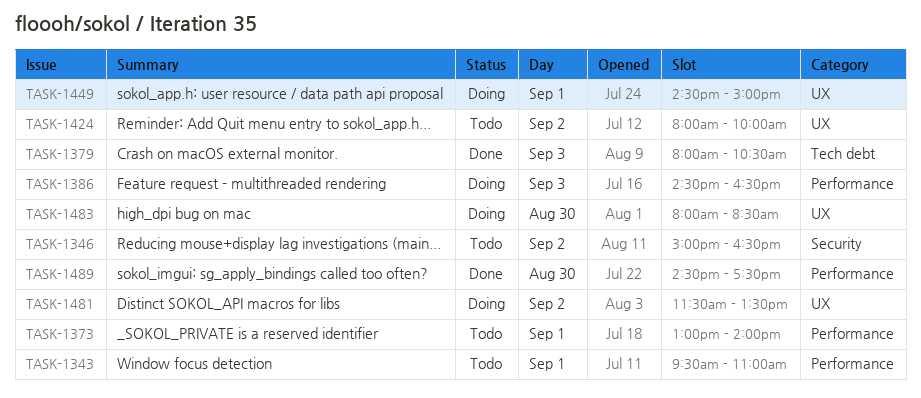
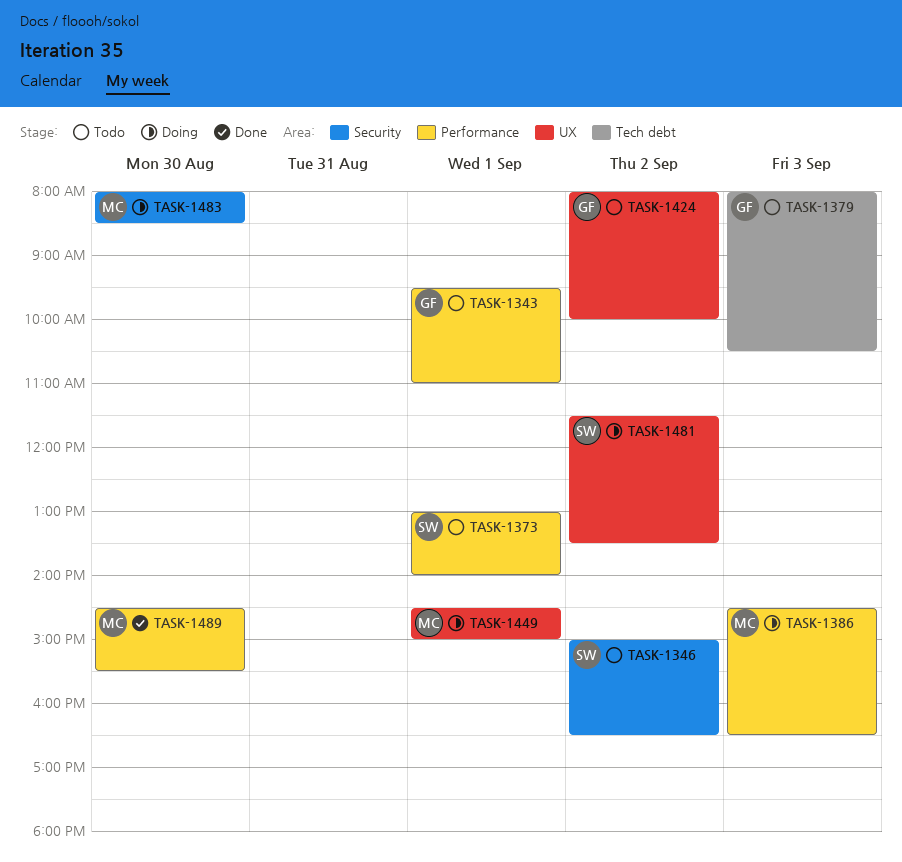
TASK-1379, status: Done -> Todo
TASK-1483, label: UX -> Security
TASK-1489, ends: 17:30 -> 15:30

